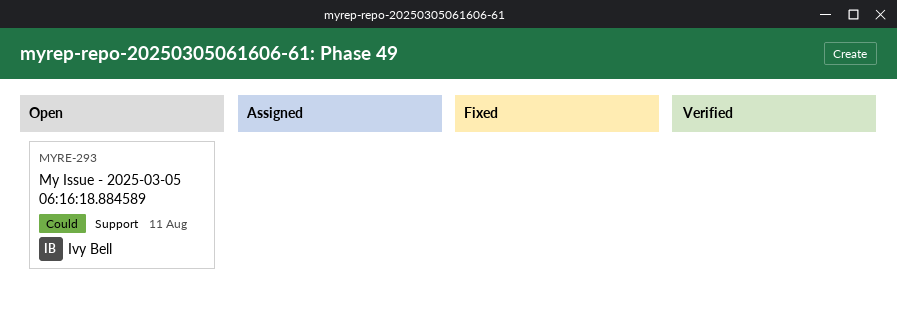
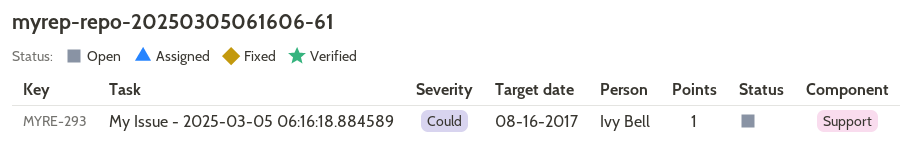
MYRE-293, due: Aug 11 -> Aug 16

